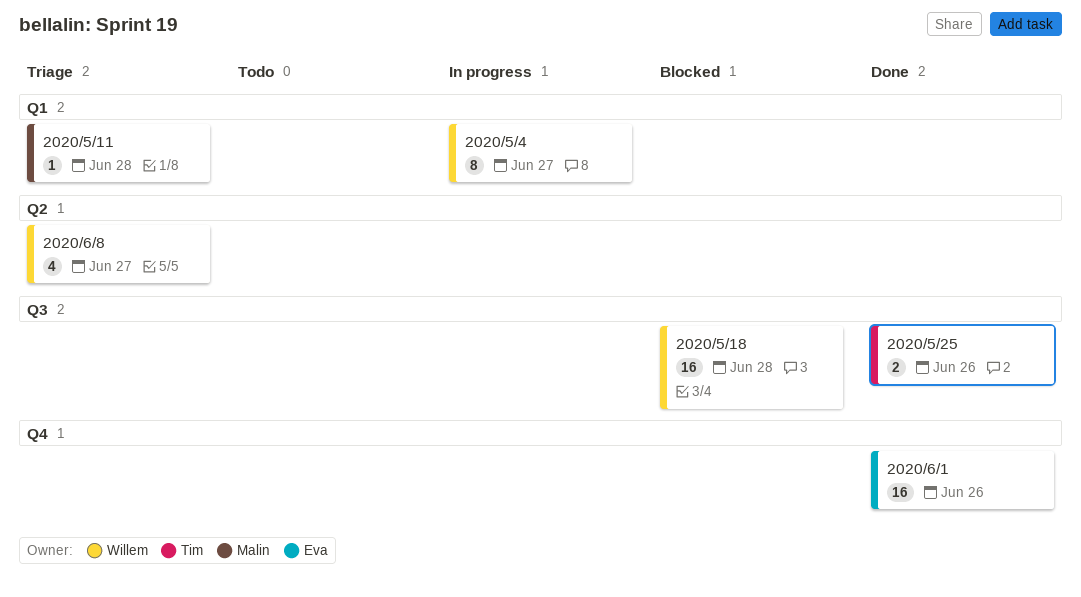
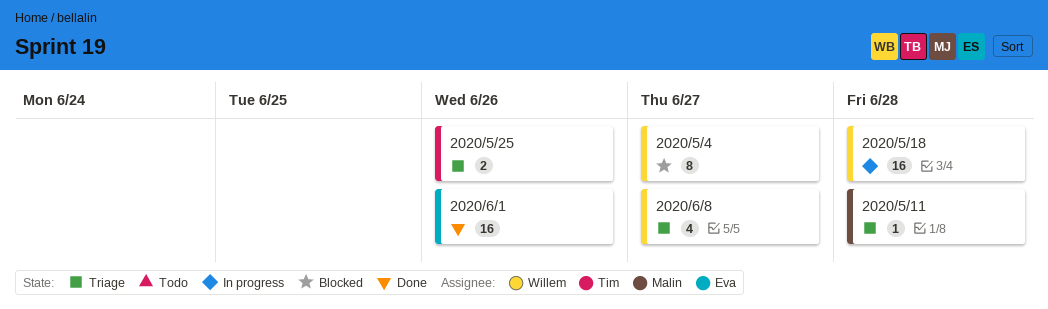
2020/5/18, status: Blocked -> In progress
2020/5/25, status: Done -> Triage
2020/5/4, status: In progress -> Blocked

